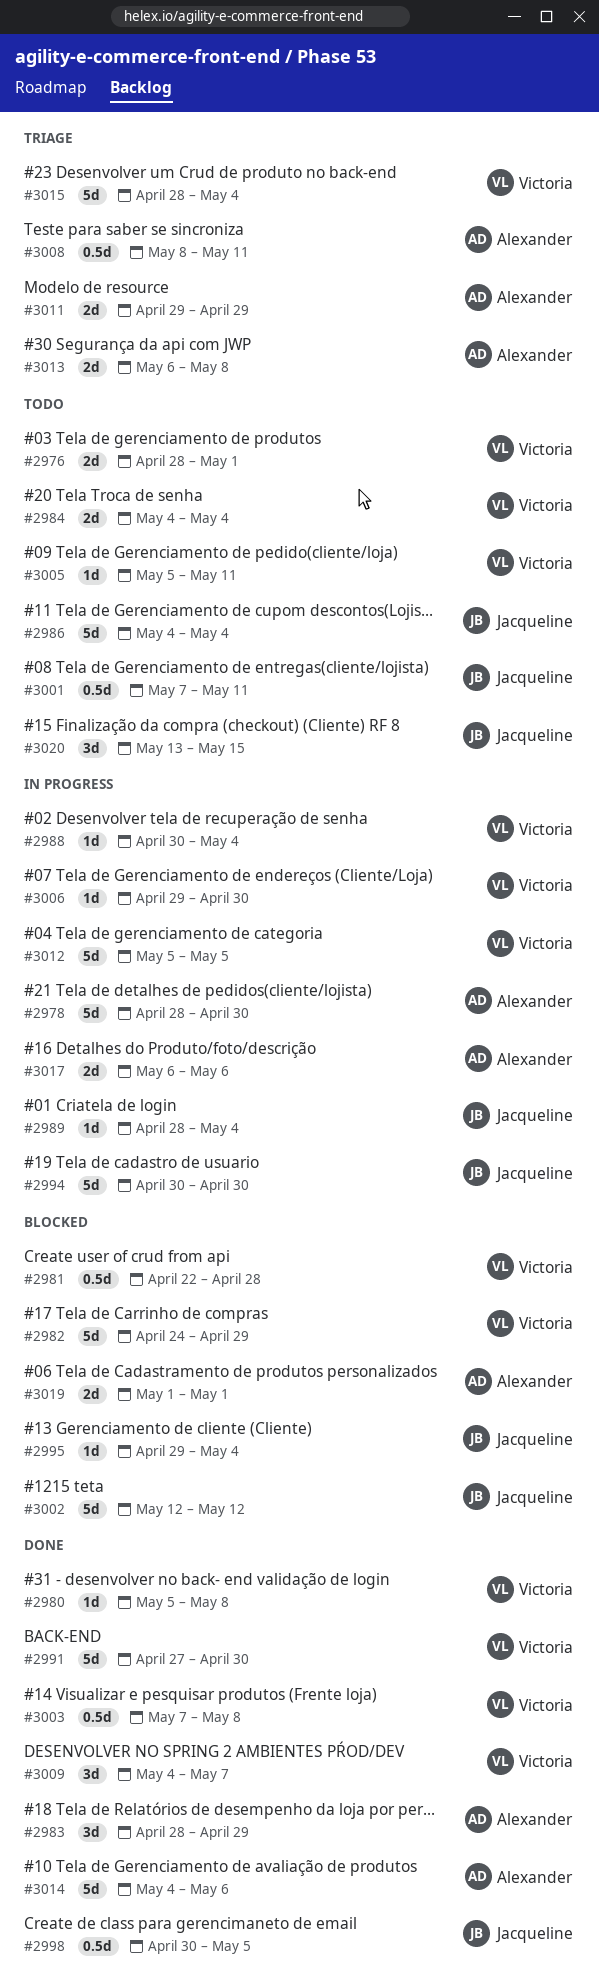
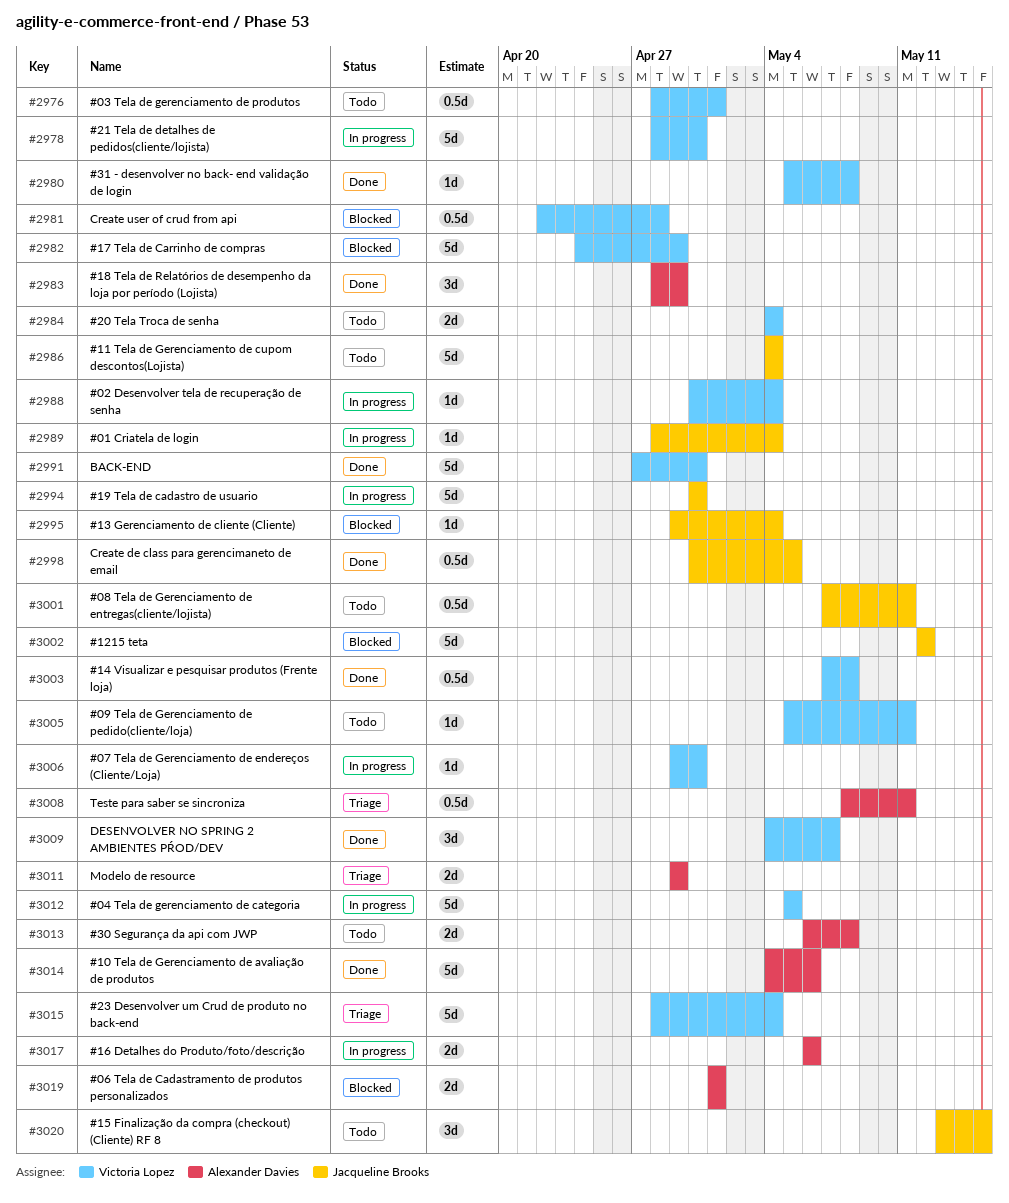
#2976, estimate: 2d -> 0.5d
#2978, owner: Alexander Davies -> Victoria Lopez
#3013, status: Triage -> Todo

